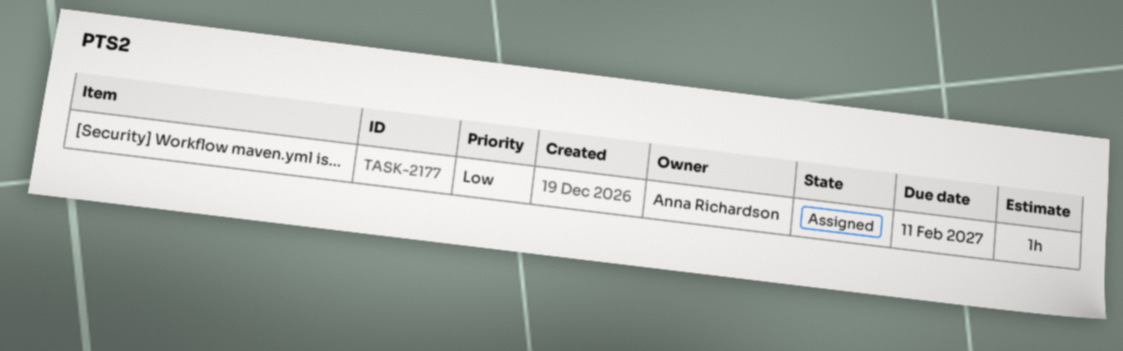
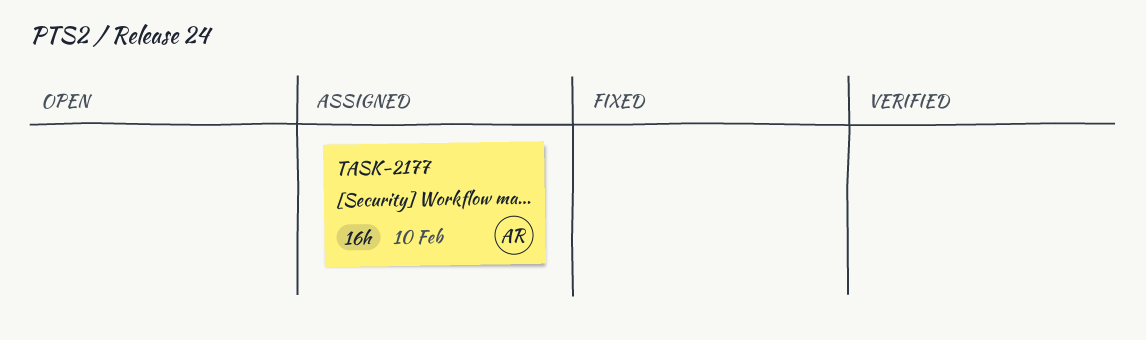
TASK-2177, estimate: 1h -> 16h
TASK-2177, due: Feb 11 -> Feb 10

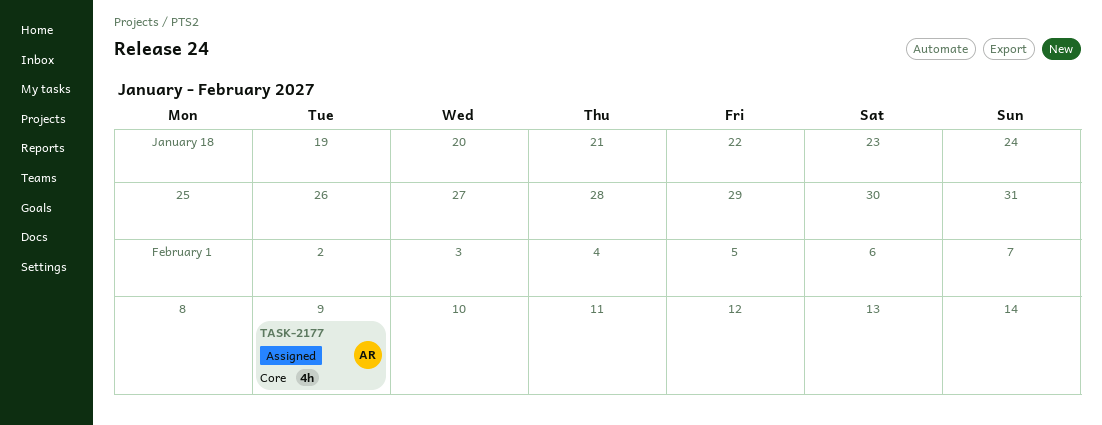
TASK-2177, estimate: 16h -> 4h
TASK-2177, due: Feb 10 -> Feb 9

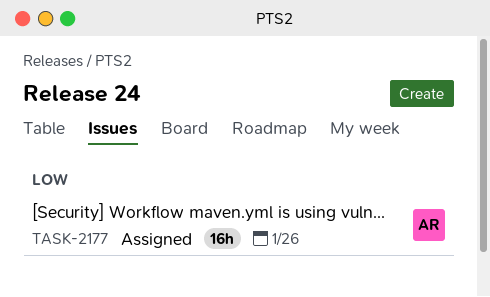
TASK-2177, estimate: 4h -> 16h
TASK-2177, due: Feb 9 -> Jan 26

